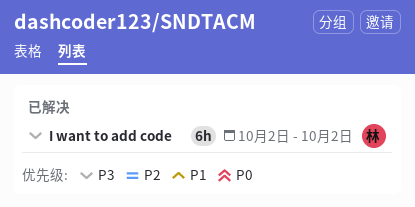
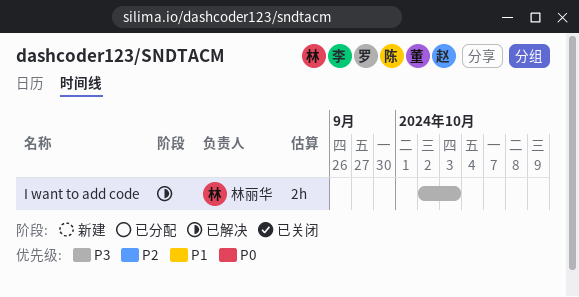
I want to add code, estimate: 6h -> 2h
I want to add code, due: Oct 2 -> Oct 3

